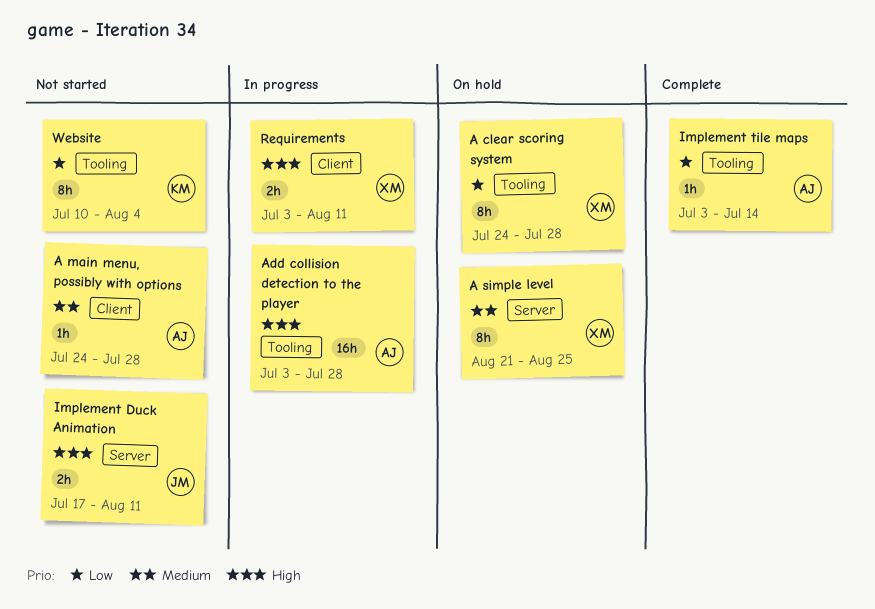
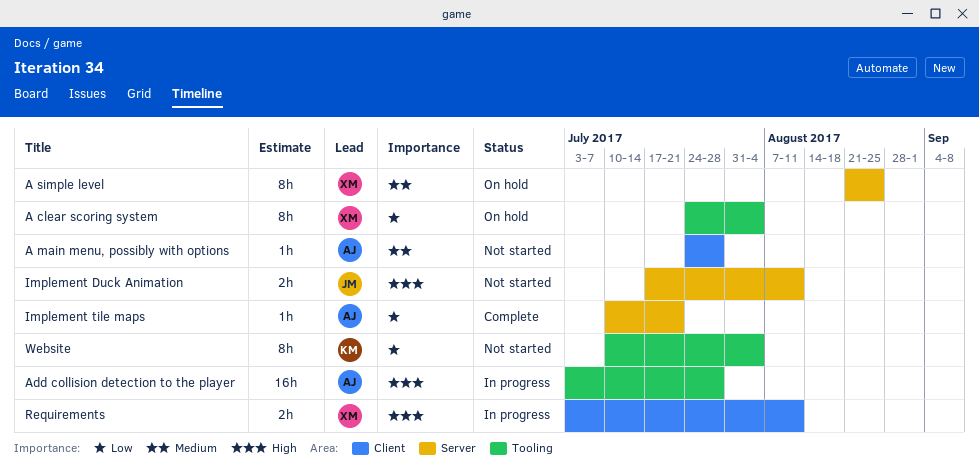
A clear scoring system, due: Jul 28 -> Aug 4
Implement tile maps, label: Tooling -> Server
Implement tile maps, start: Jul 3 -> Jul 10
Implement tile maps, due: Jul 14 -> Jul 21

